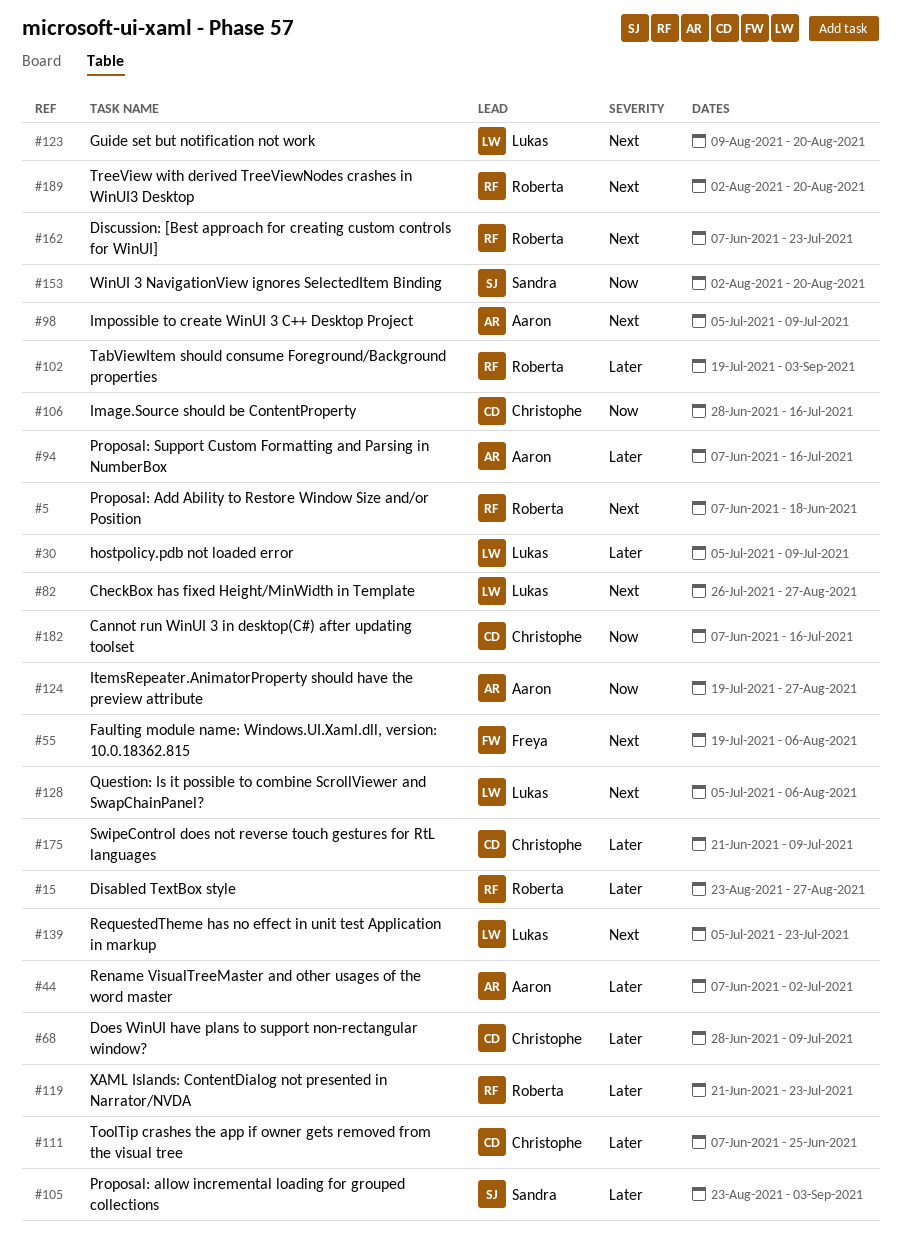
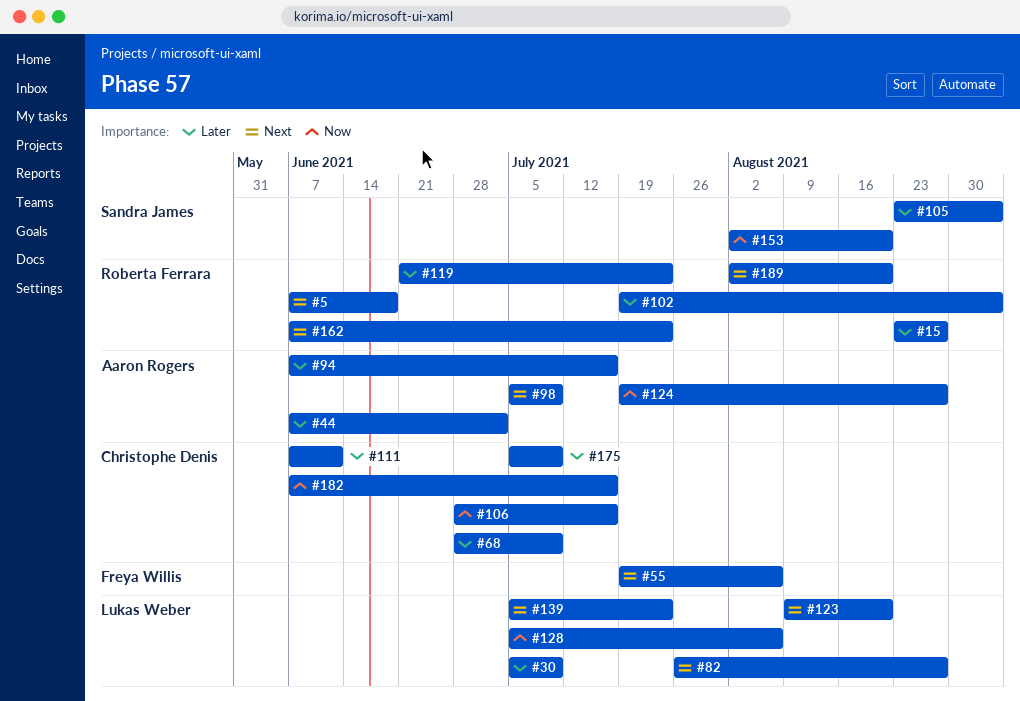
#111, due: Jun 25 -> Jun 11
#128, priority: Next -> Now
#175, start: Jun 21 -> Jul 5

